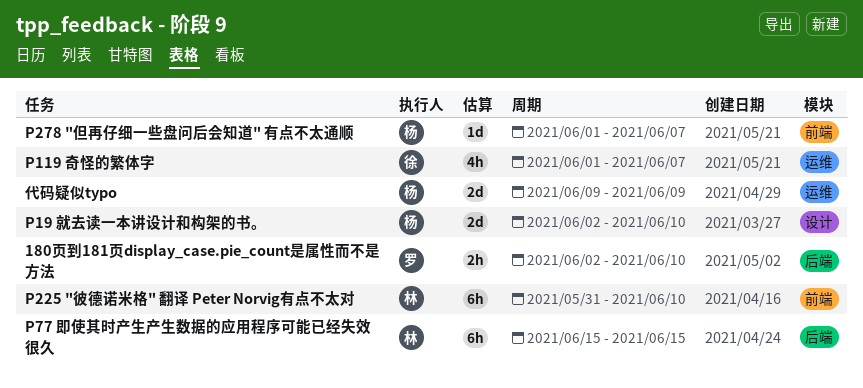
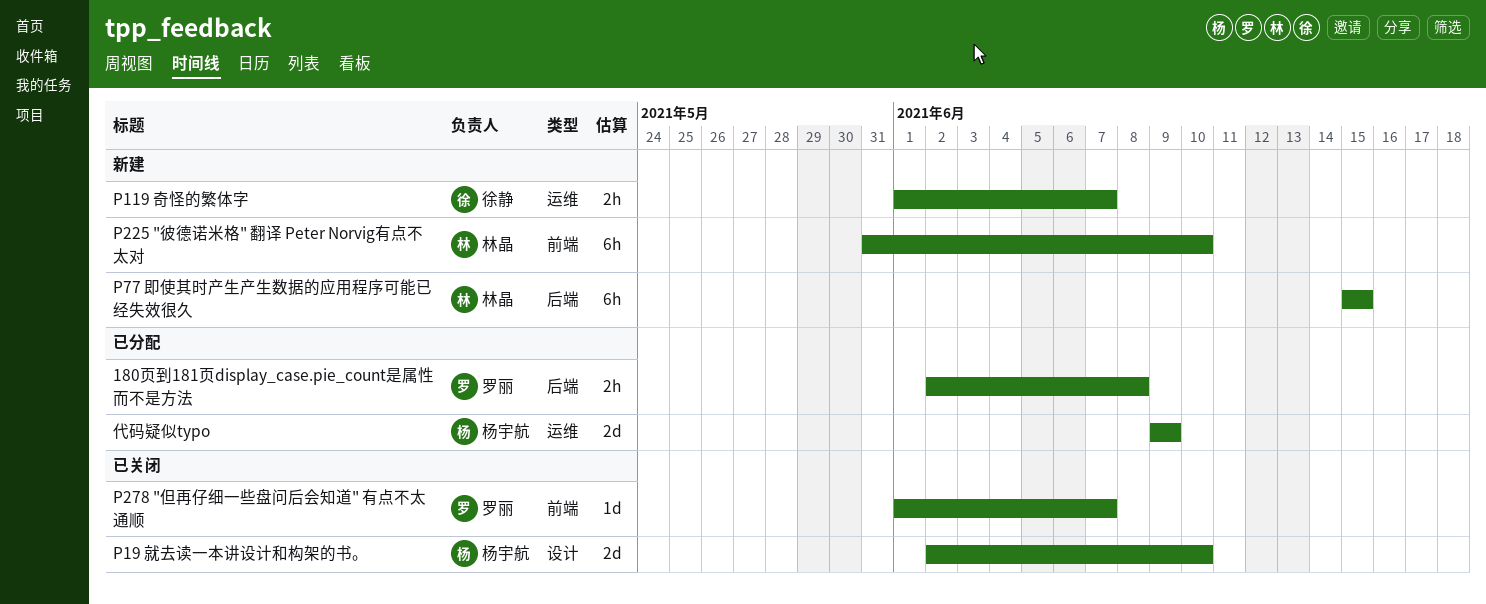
180页到181页display_case.pie_count是属性而不是方法, due: Jun 10 -> Jun 8
P119 奇怪的繁体字, estimate: 4h -> 2h
P278 "但再仔细一些盘问后会知道" 有点不太通顺, owner: 杨宇航 -> 罗丽

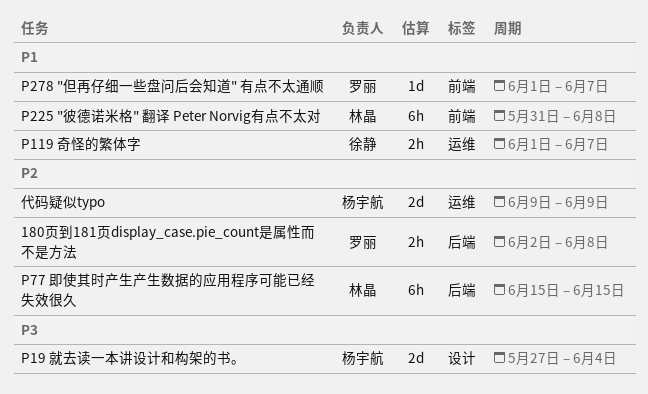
P19 就去读一本讲设计和构架的书。, start: Jun 2 -> May 27
P19 就去读一本讲设计和构架的书。, due: Jun 10 -> Jun 4
P225 "彼德诺米格" 翻译 Peter Norvig有点不太对, due: Jun 10 -> Jun 8

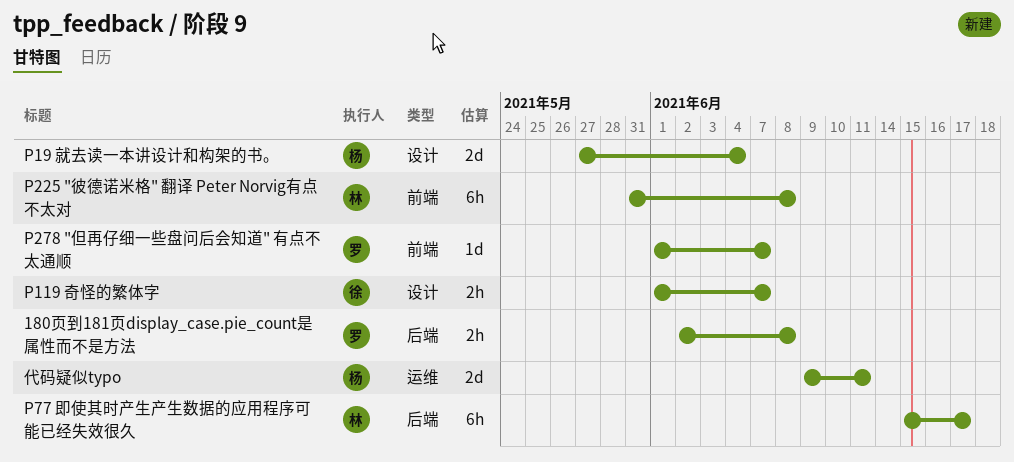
P119 奇怪的繁体字, label: 运维 -> 设计
P77 即使其时产生产生数据的应用程序可能已经失效很久, due: Jun 15 -> Jun 17
代码疑似typo, due: Jun 9 -> Jun 11

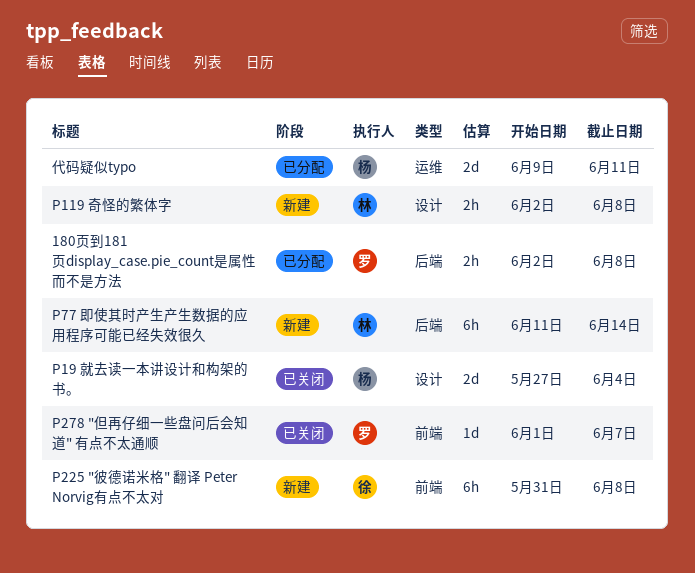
P119 奇怪的繁体字, owner: 徐 -> 林
P119 奇怪的繁体字, start: Jun 1 -> Jun 2
P119 奇怪的繁体字, due: Jun 7 -> Jun 8
P225 "彼德诺米格" 翻译 Peter Norvig有点不太对, owner: 林 -> 徐
P77 即使其时产生产生数据的应用程序可能已经失效很久, start: Jun 15 -> Jun 11
P77 即使其时产生产生数据的应用程序可能已经失效很久, due: Jun 17 -> Jun 14

